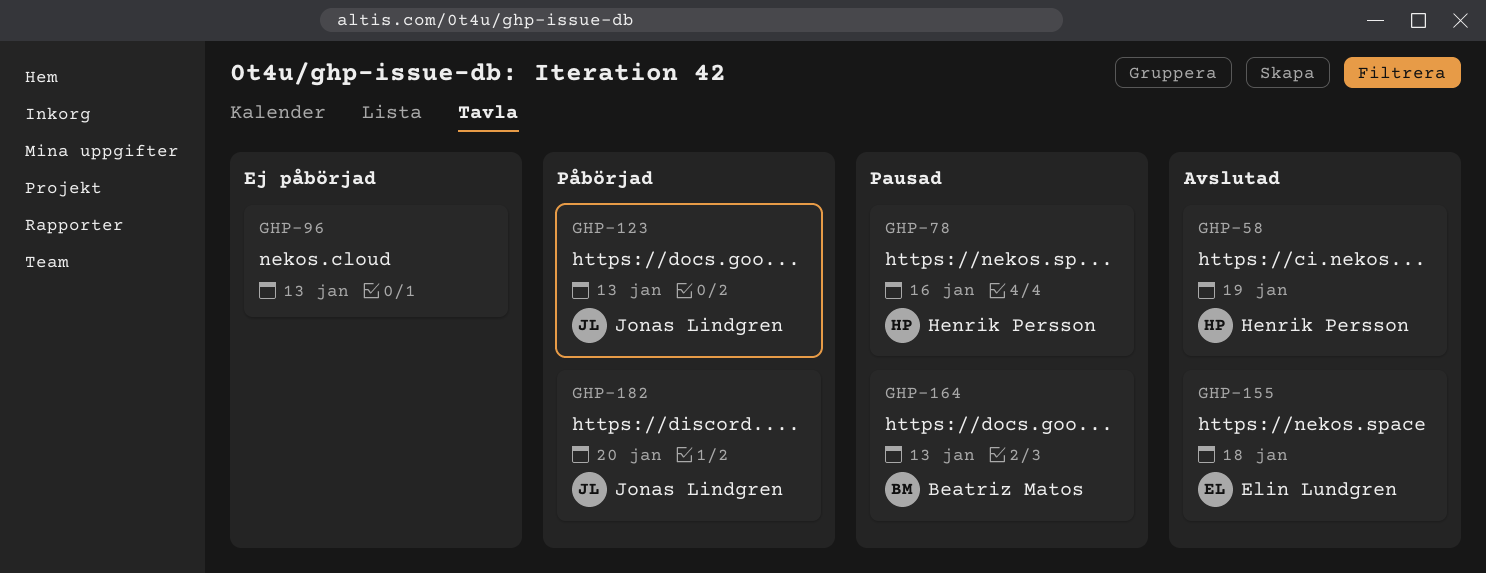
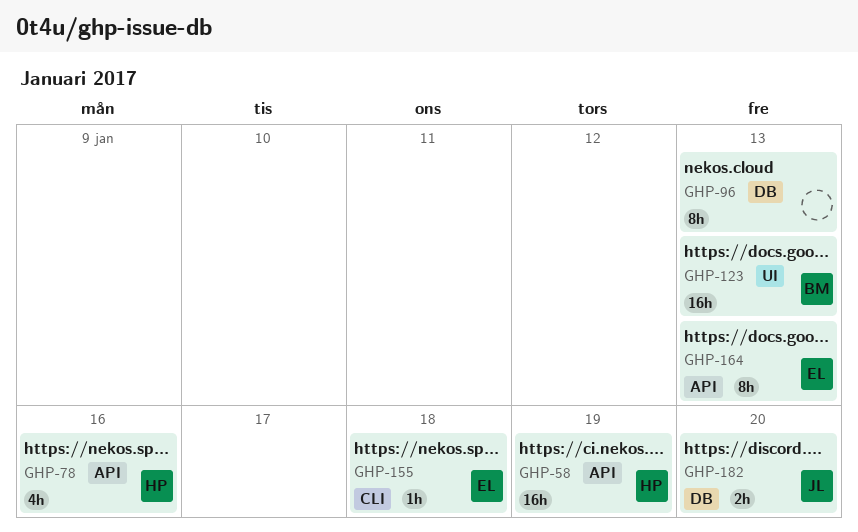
GHP-123, owner: Jonas Lindgren -> Beatriz Matos
GHP-164, owner: Beatriz Matos -> Elin Lundgren

